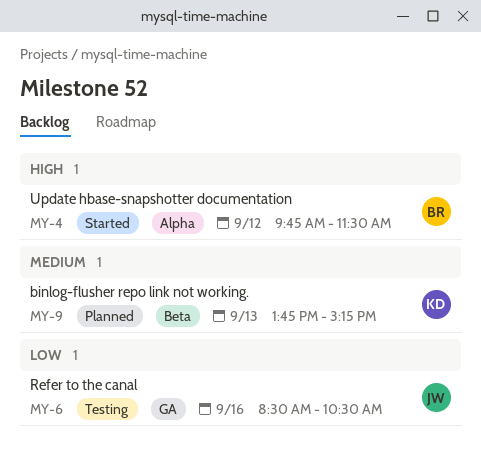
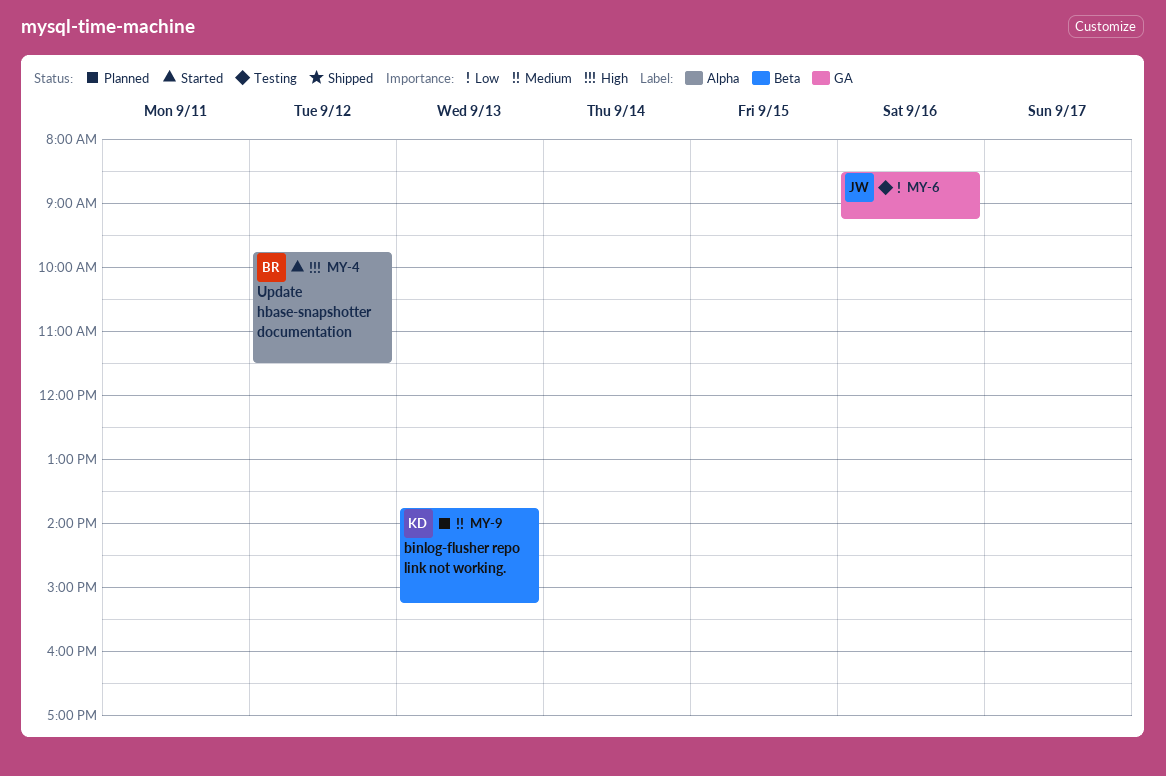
MY-6, ends: 10:30 -> 09:15

